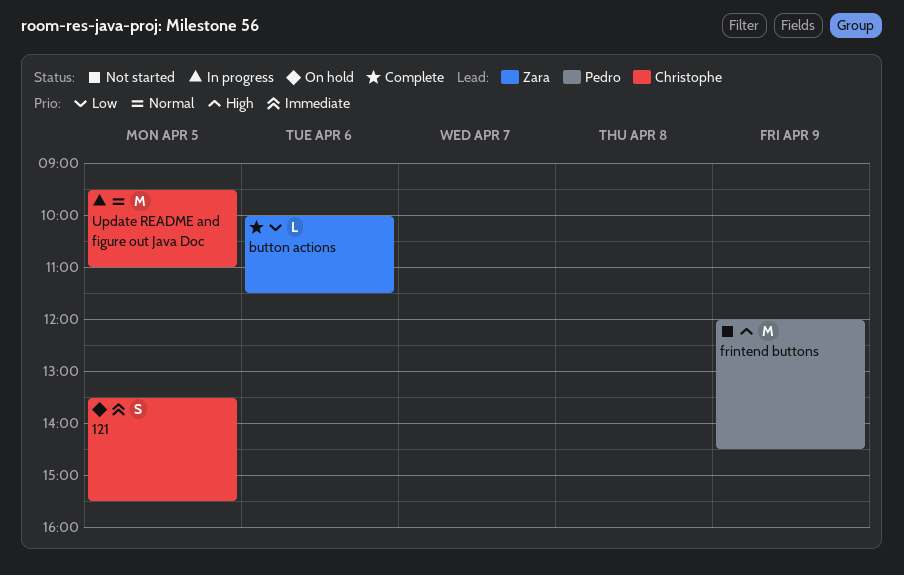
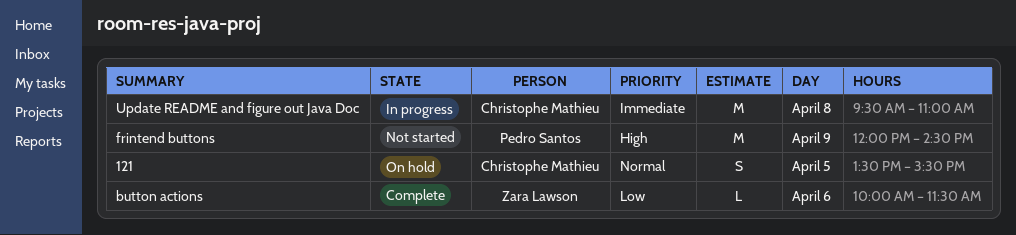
121, priority: Immediate -> Normal
Update README and figure out Java Doc, priority: Normal -> Immediate
Update README and figure out Java Doc, day: Apr 5 -> Apr 8

